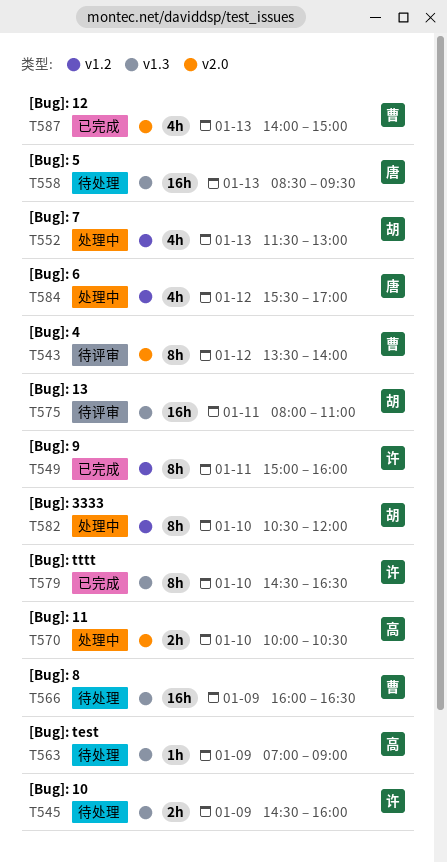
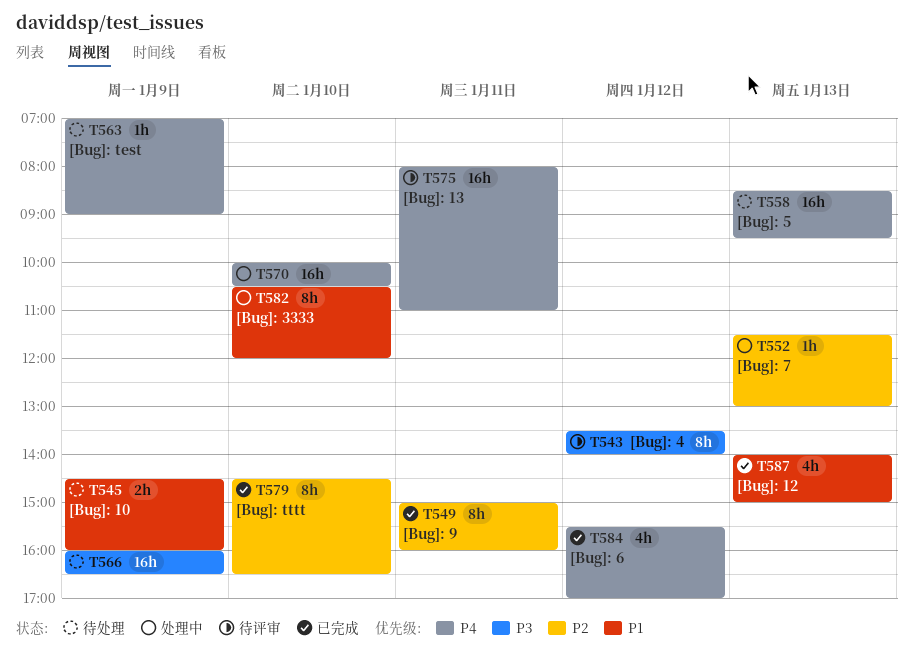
T552, estimate: 4h -> 1h
T570, estimate: 2h -> 16h
T584, status: 处理中 -> 已完成

